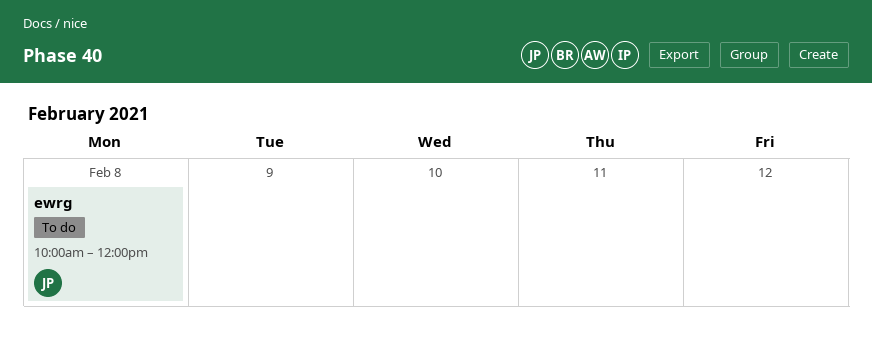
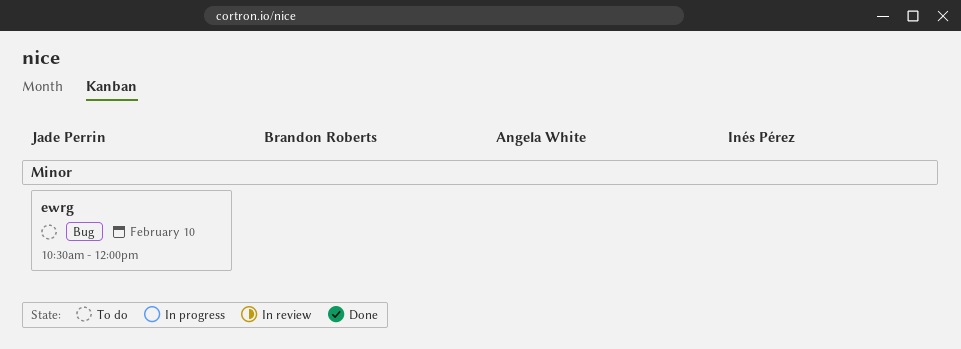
ewrg, day: Feb 8 -> Feb 10
ewrg, begins: 10:00 -> 10:30

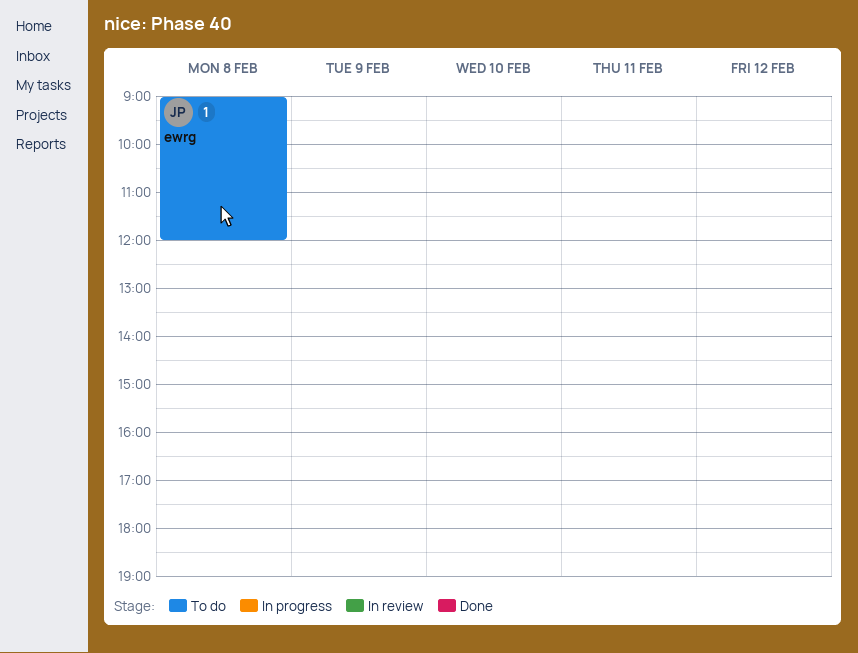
ewrg, day: Feb 10 -> Feb 8
ewrg, begins: 10:30 -> 09:00

